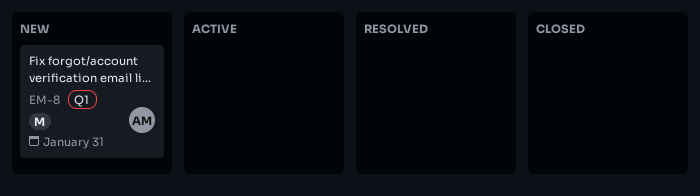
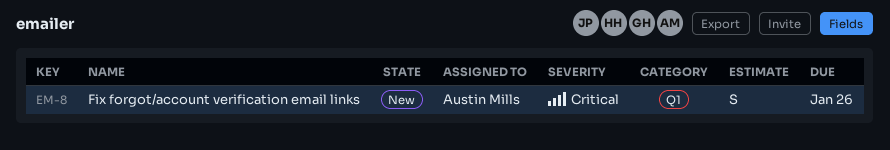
EM-8, estimate: M -> S
EM-8, due: Jan 31 -> Jan 26

